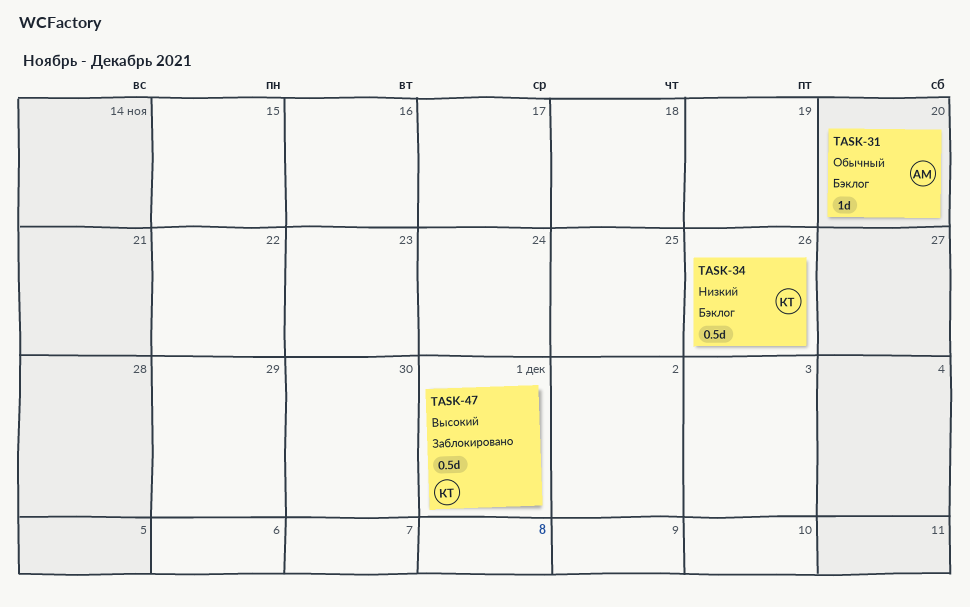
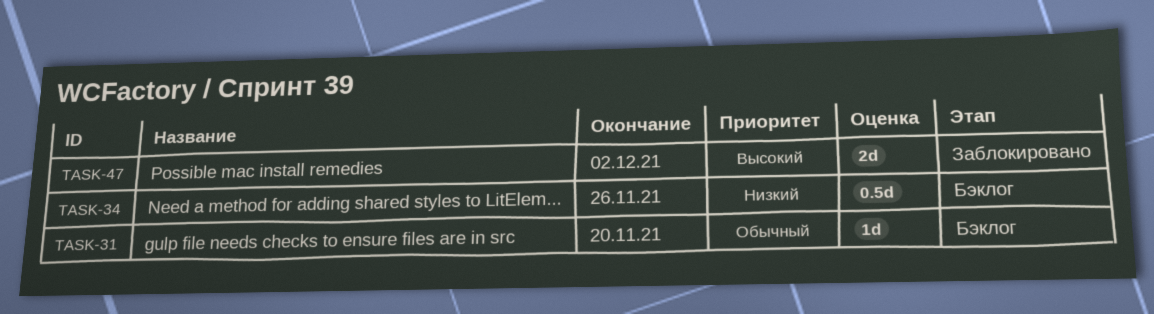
TASK-47, estimate: 0.5d -> 2d
TASK-47, due: Dec 1 -> Dec 2

